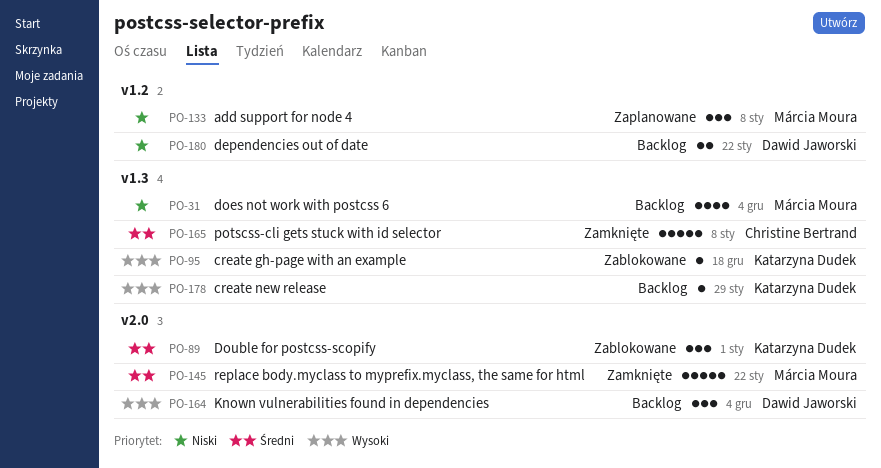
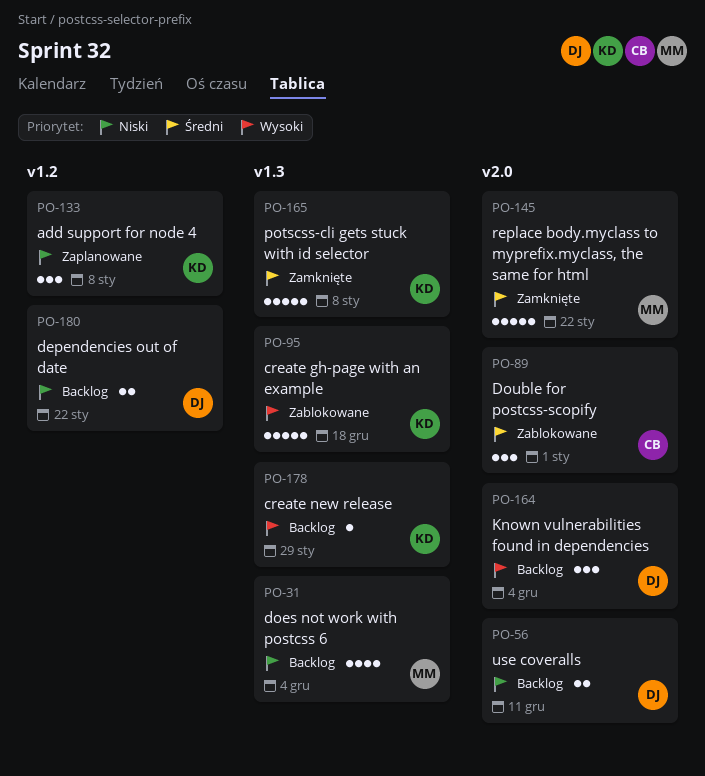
PO-56: none -> present
PO-89, owner: Katarzyna Dudek -> Christine Bertrand
PO-95, estimate: 1 -> 5
PO-133, owner: Márcia Moura -> Katarzyna Dudek
PO-165, owner: Christine Bertrand -> Katarzyna Dudek

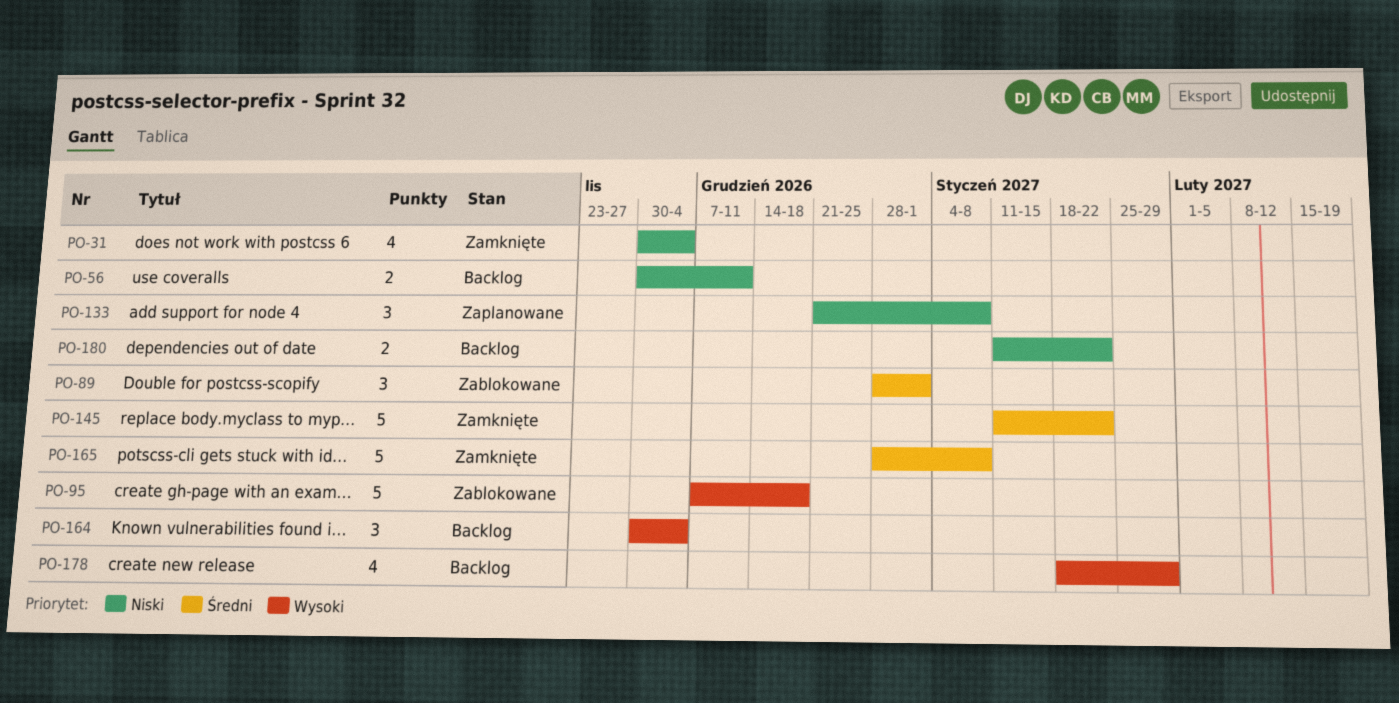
PO-31, status: Backlog -> Zamknięte
PO-178, estimate: 1 -> 4

